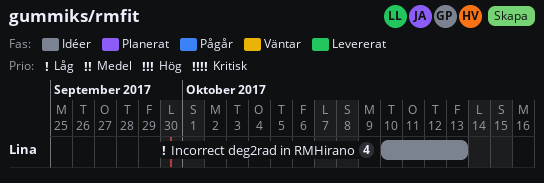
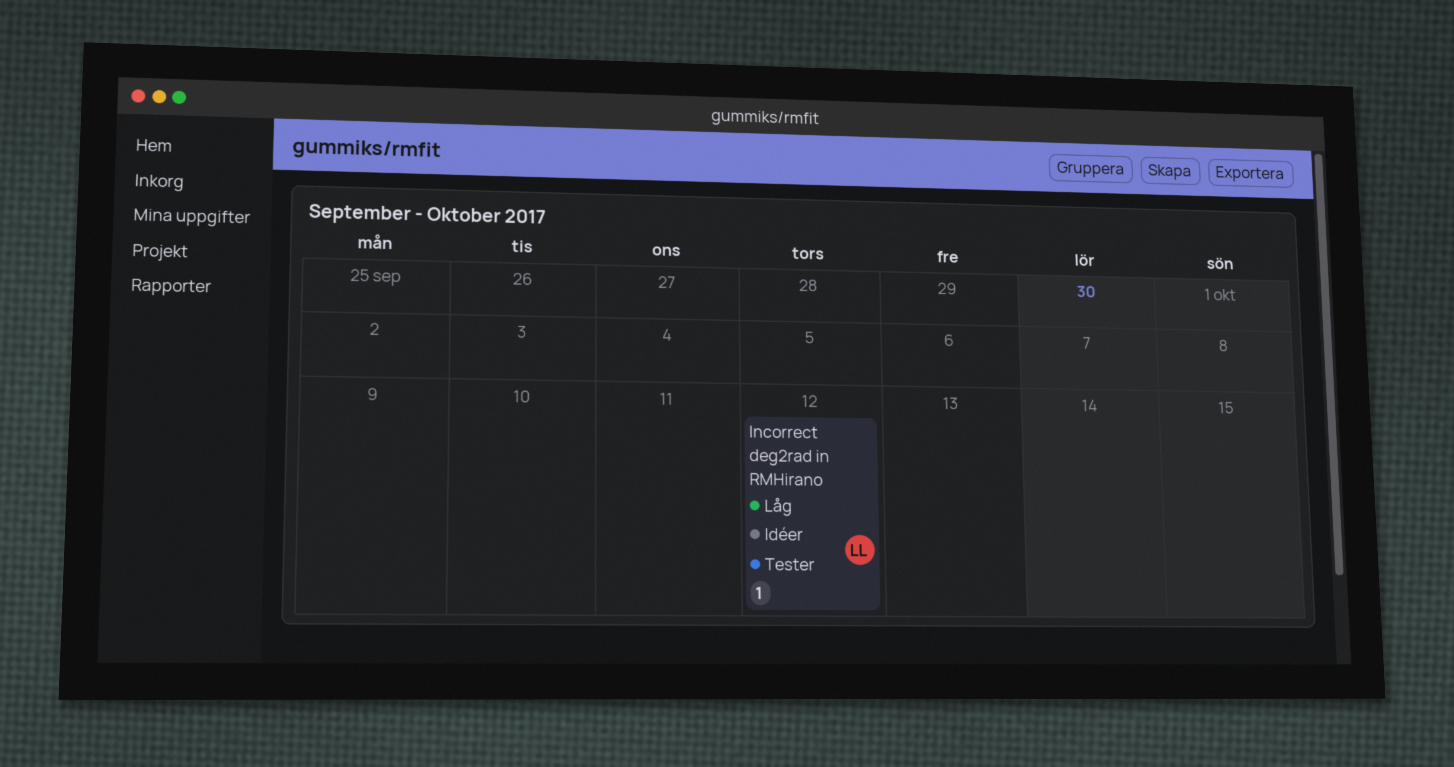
Incorrect deg2rad in RMHirano, estimate: 4 -> 1
Incorrect deg2rad in RMHirano, due: Oct 13 -> Oct 12

